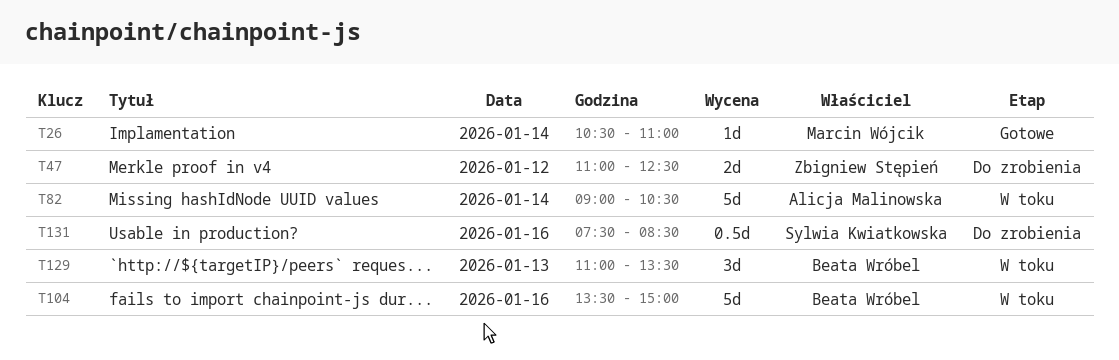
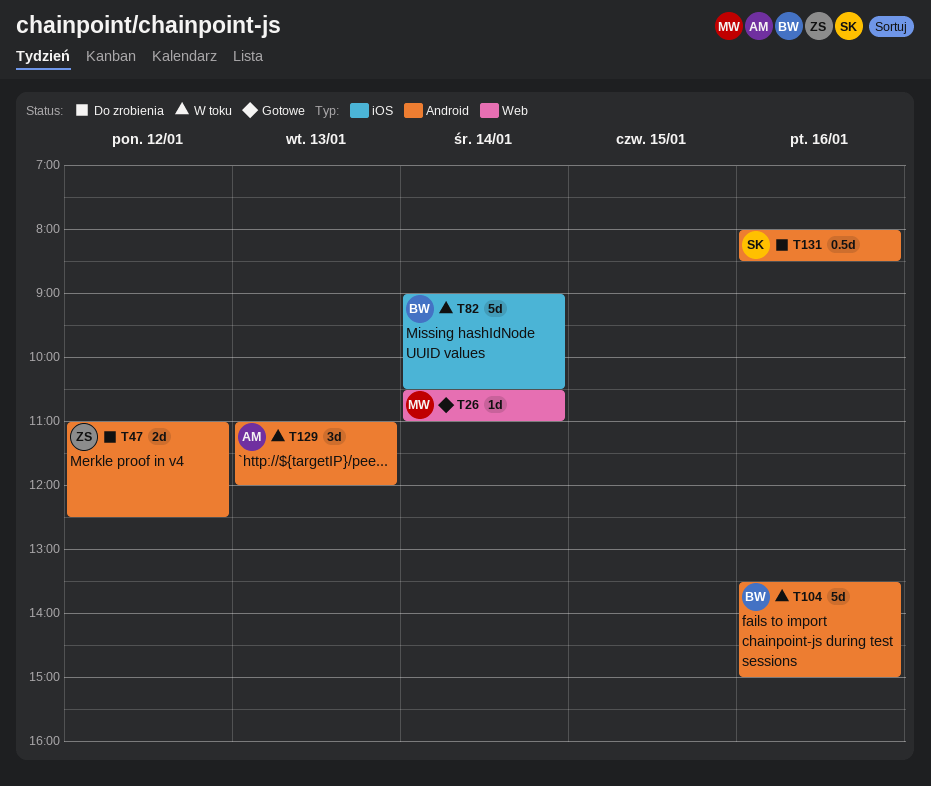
T82, owner: Alicja Malinowska -> Beata Wróbel
T129, owner: Beata Wróbel -> Alicja Malinowska
T129, ends: 13:30 -> 12:00
T131, begins: 07:30 -> 08:00

